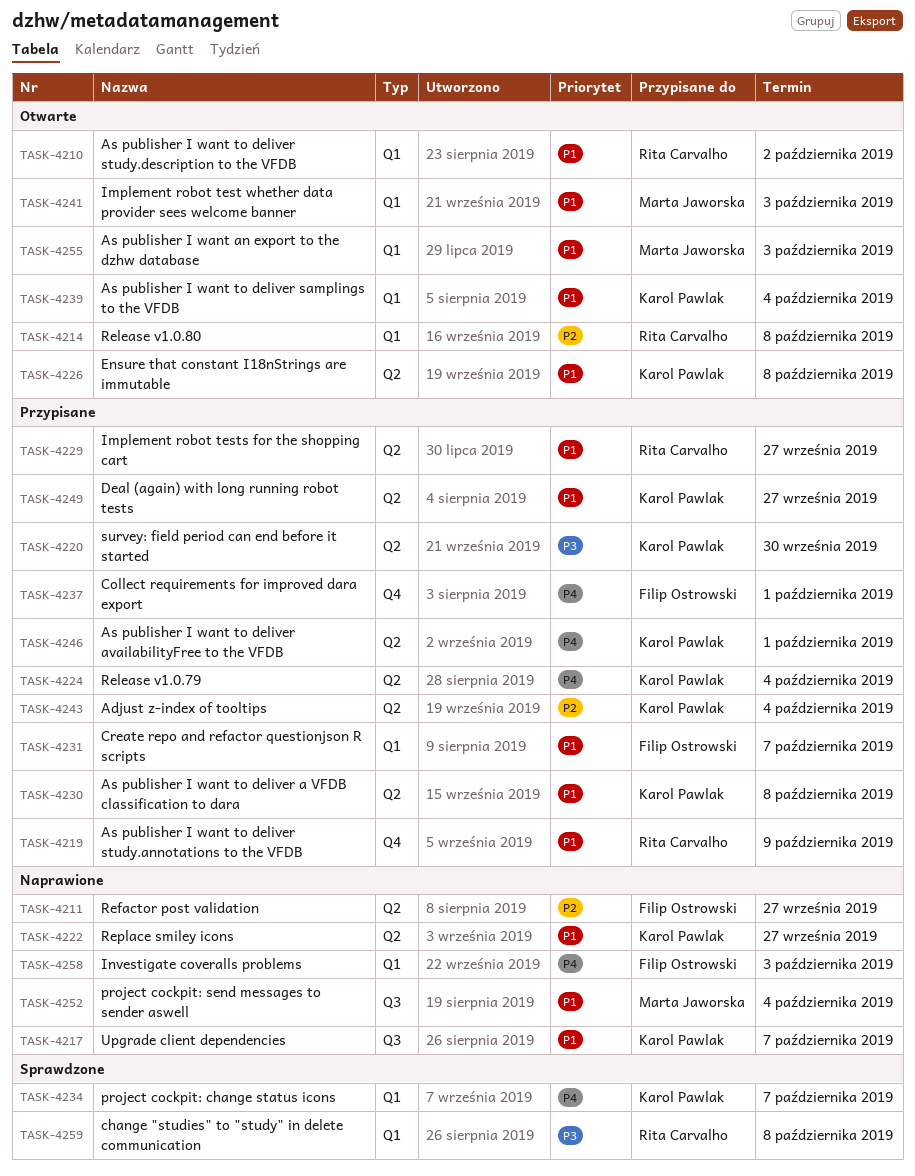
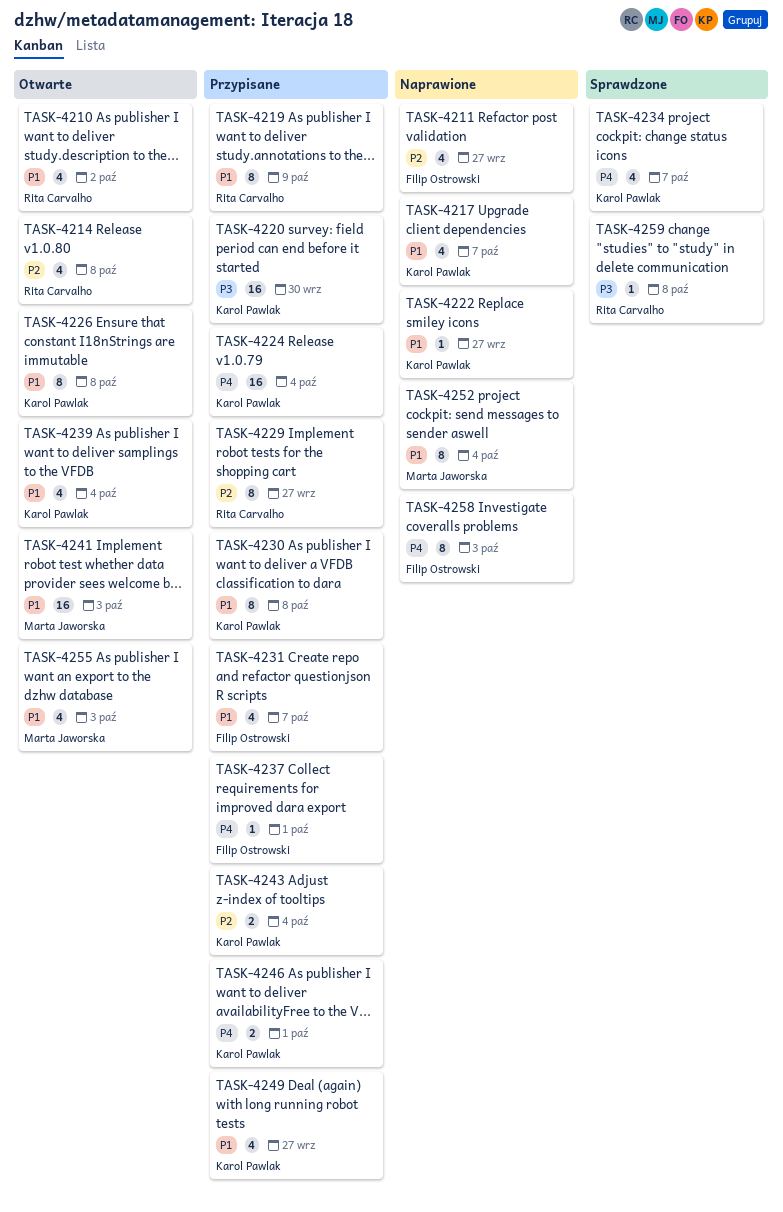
TASK-4229, priority: P1 -> P2

